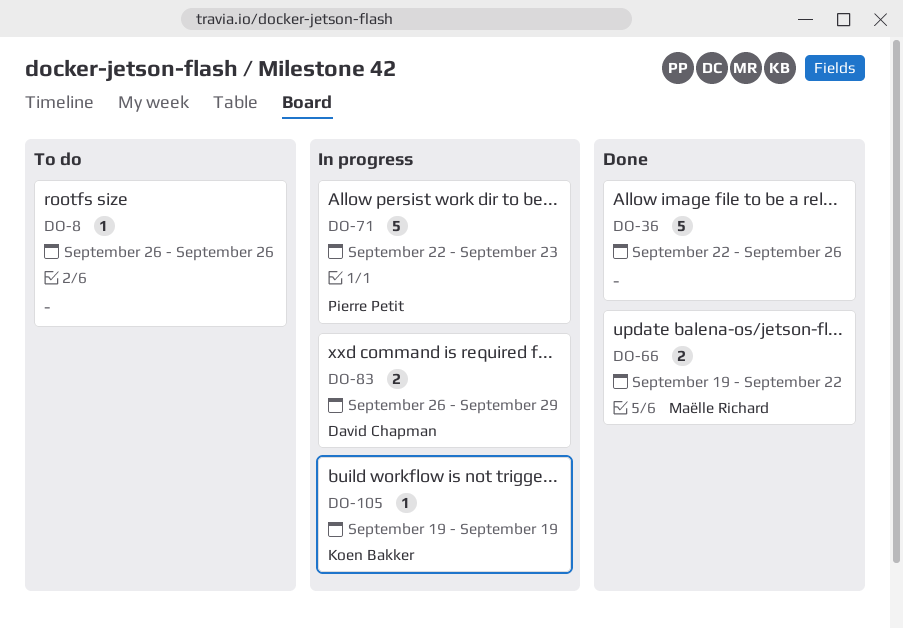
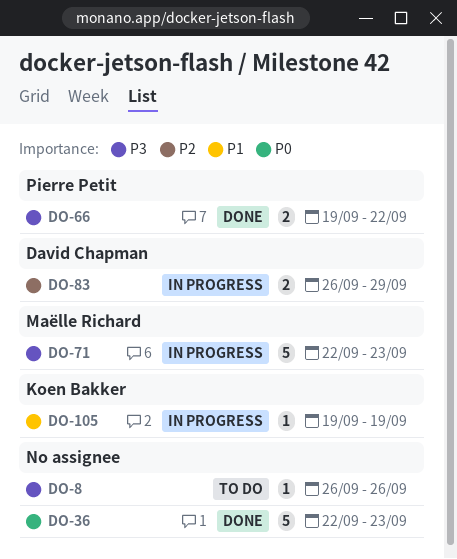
DO-36, due: Sep 26 -> Sep 23
DO-66, owner: Maëlle Richard -> Pierre Petit
DO-71, owner: Pierre Petit -> Maëlle Richard

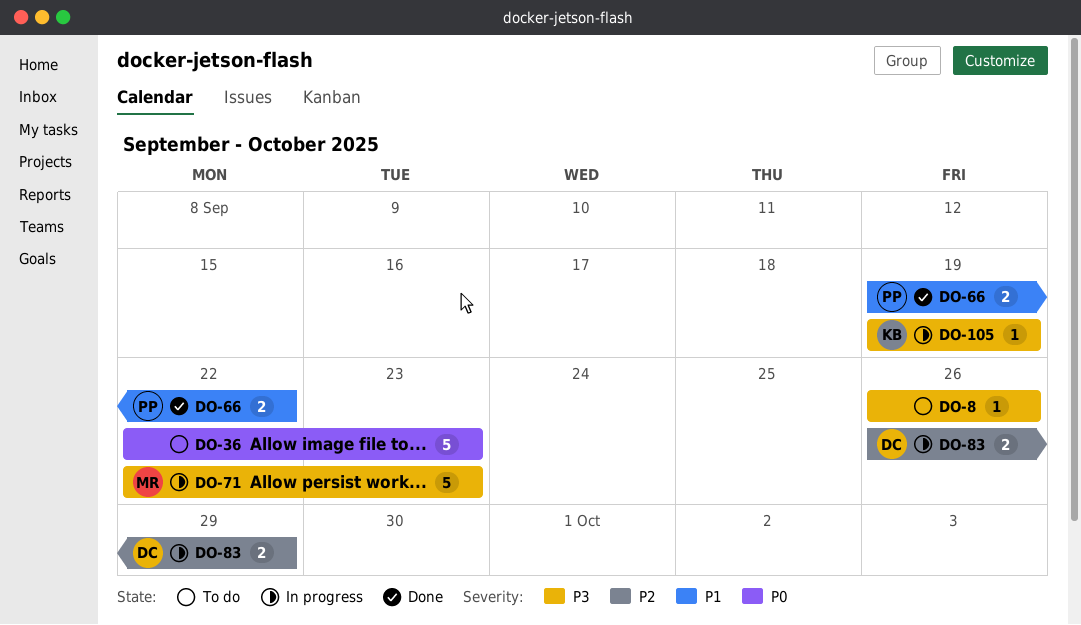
DO-36, status: Done -> To do
DO-66, priority: P3 -> P1
DO-105, priority: P1 -> P3

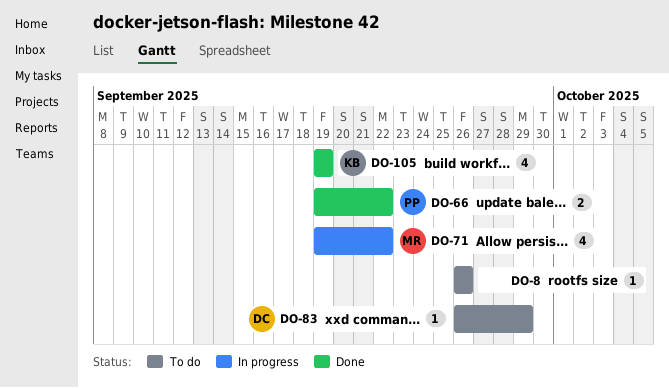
DO-36: present -> none
DO-71, estimate: 5 -> 4
DO-71, start: Sep 22 -> Sep 19
DO-71, due: Sep 23 -> Sep 22
DO-83, status: In progress -> To do
DO-83, estimate: 2 -> 1
DO-105, status: In progress -> Done
DO-105, estimate: 1 -> 4

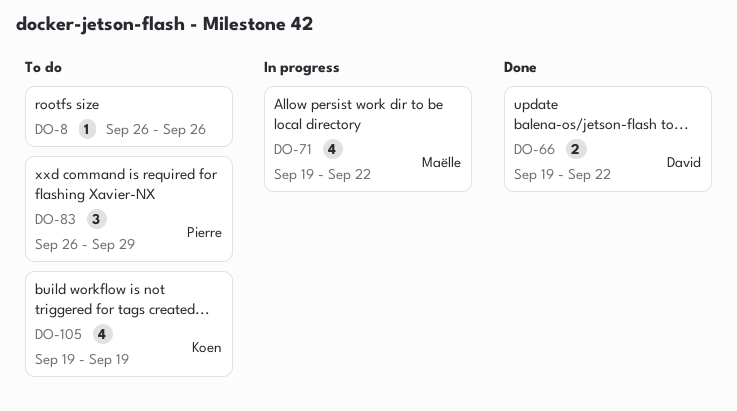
DO-66, owner: Pierre -> David
DO-83, owner: David -> Pierre
DO-83, estimate: 1 -> 3
DO-105, status: Done -> To do

